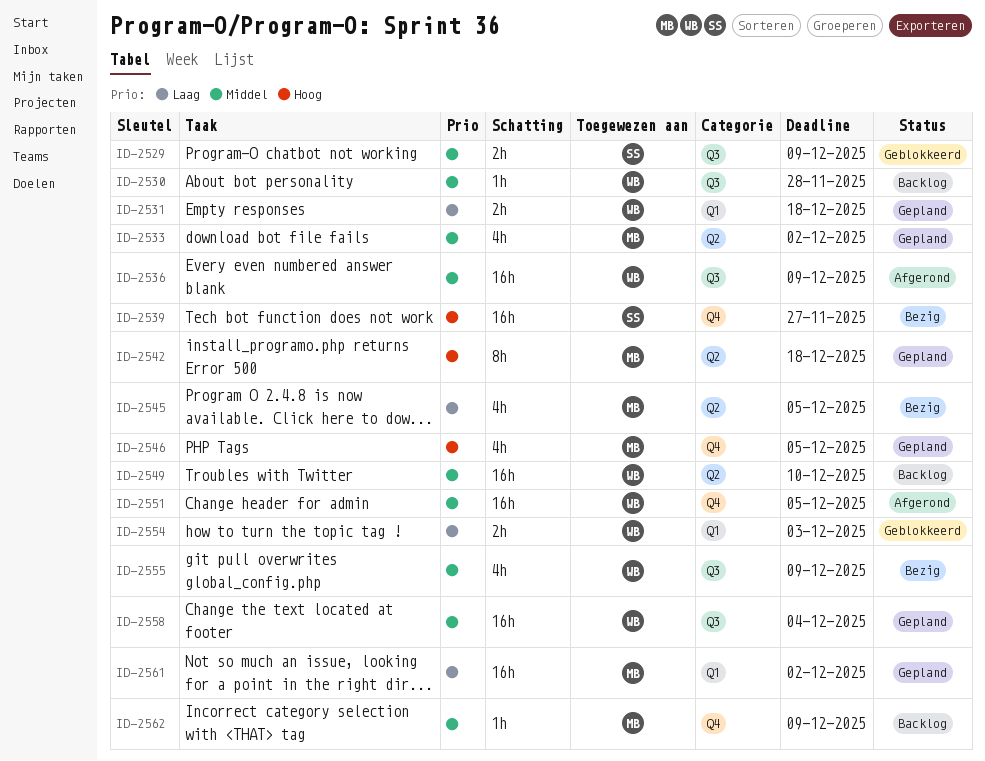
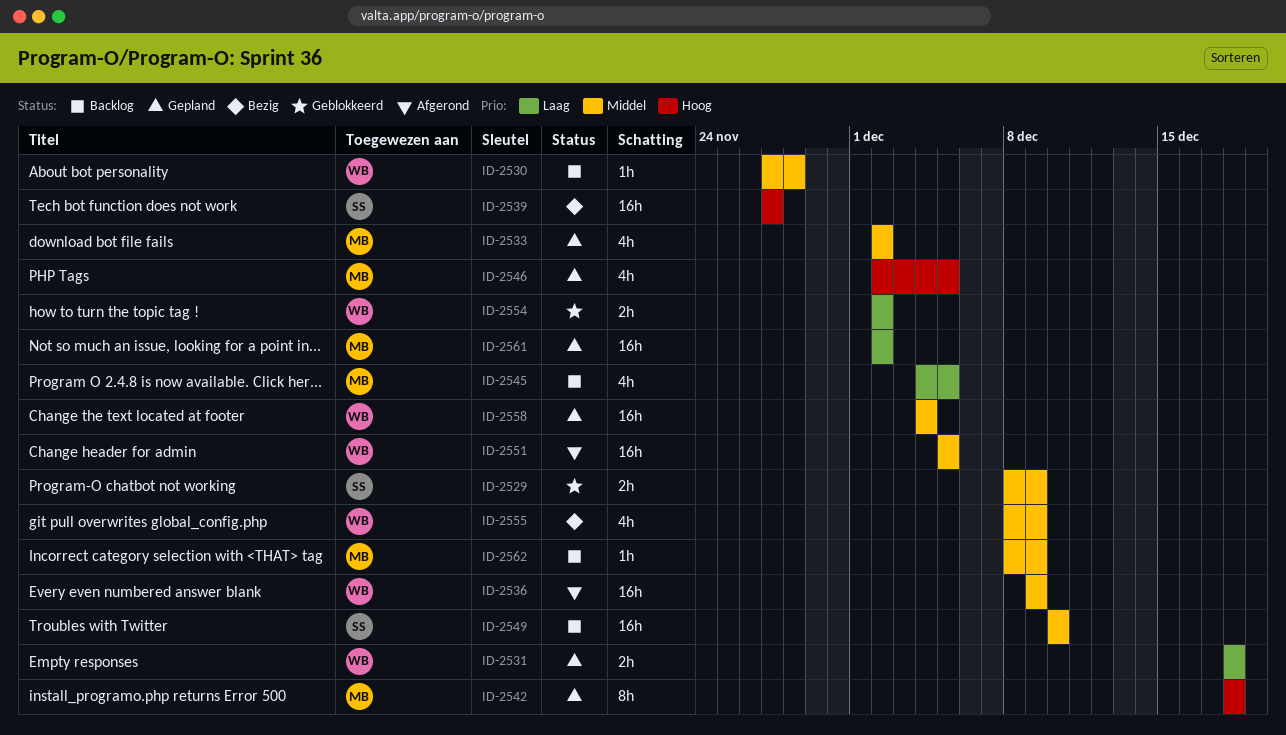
ID-2545, status: Bezig -> Backlog
ID-2549, owner: WB -> SS
ID-2554, due: Dec 3 -> Dec 2

